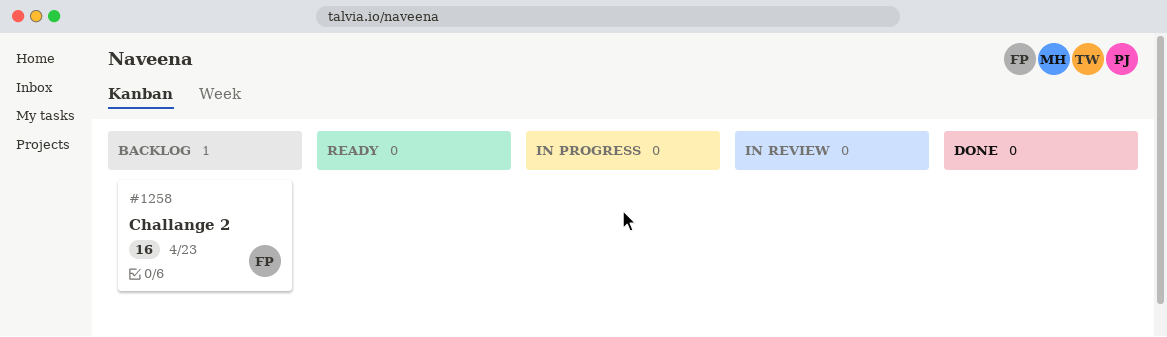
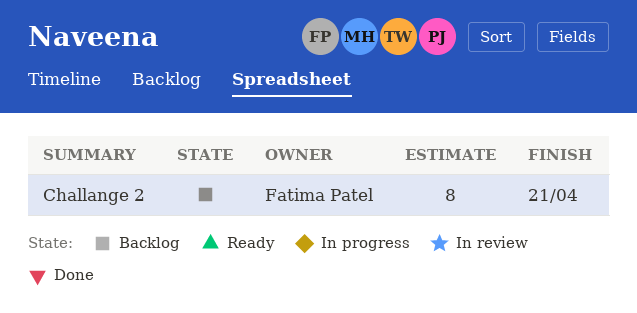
Challange 2, estimate: 16 -> 8
Challange 2, due: Apr 23 -> Apr 21

